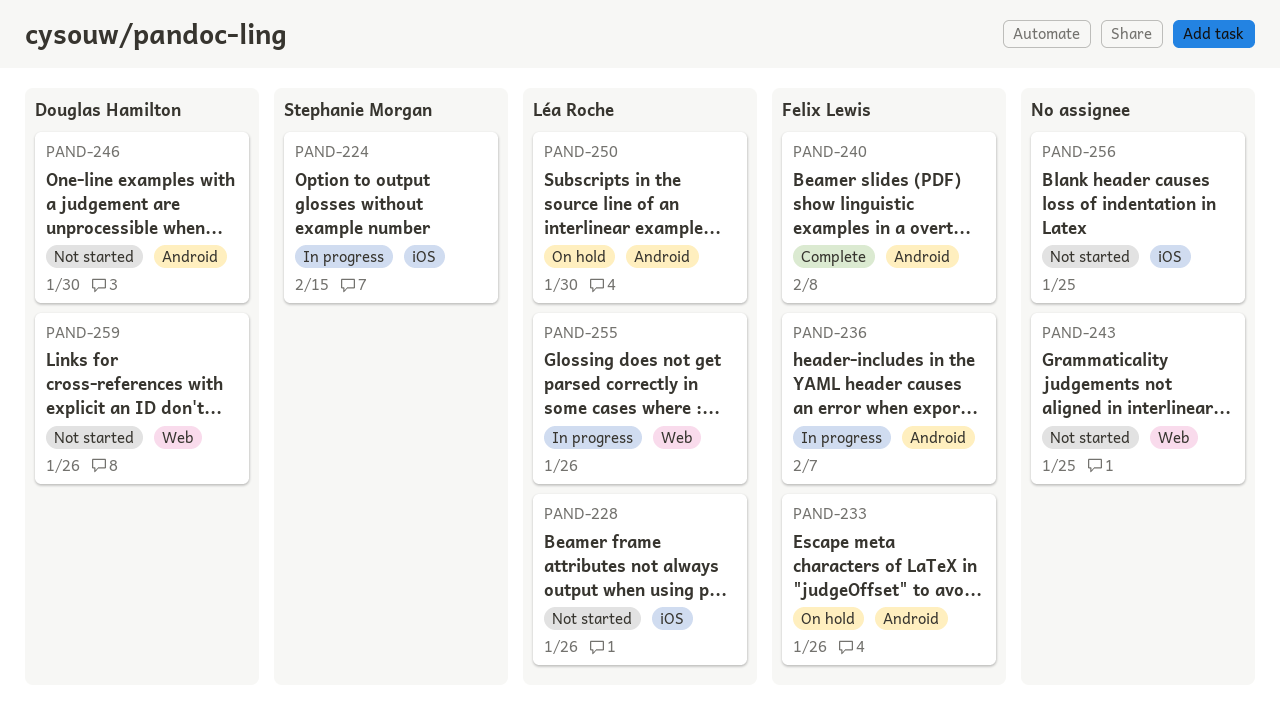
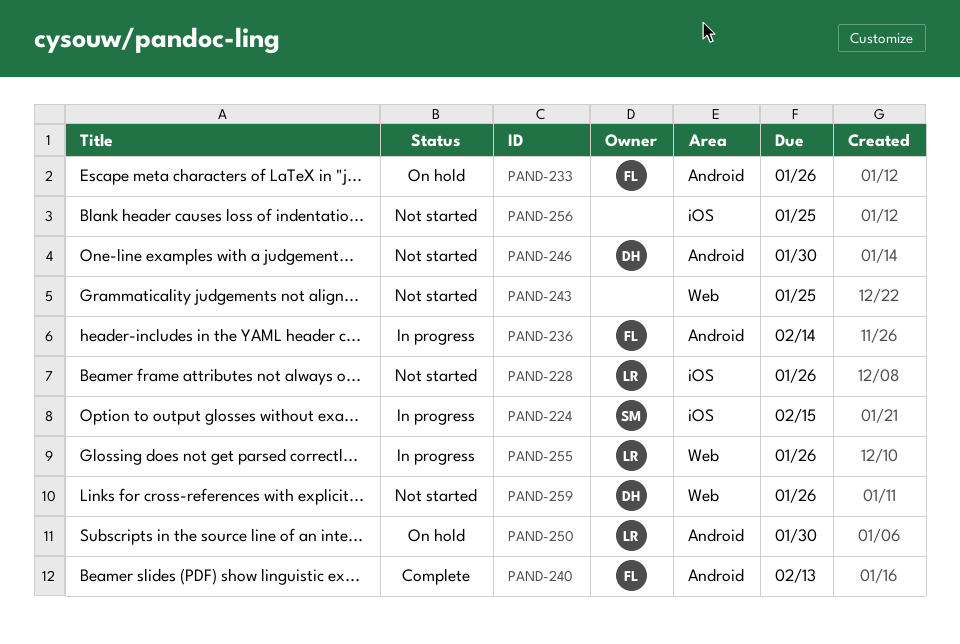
PAND-236, due: Feb 7 -> Feb 14
PAND-240, due: Feb 8 -> Feb 13

